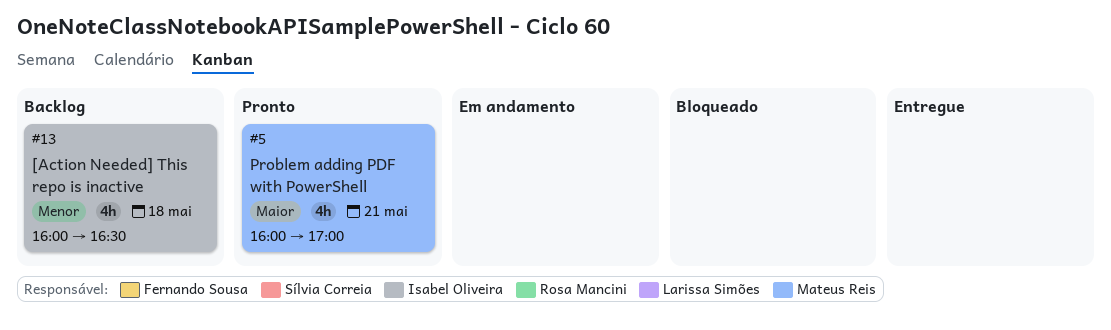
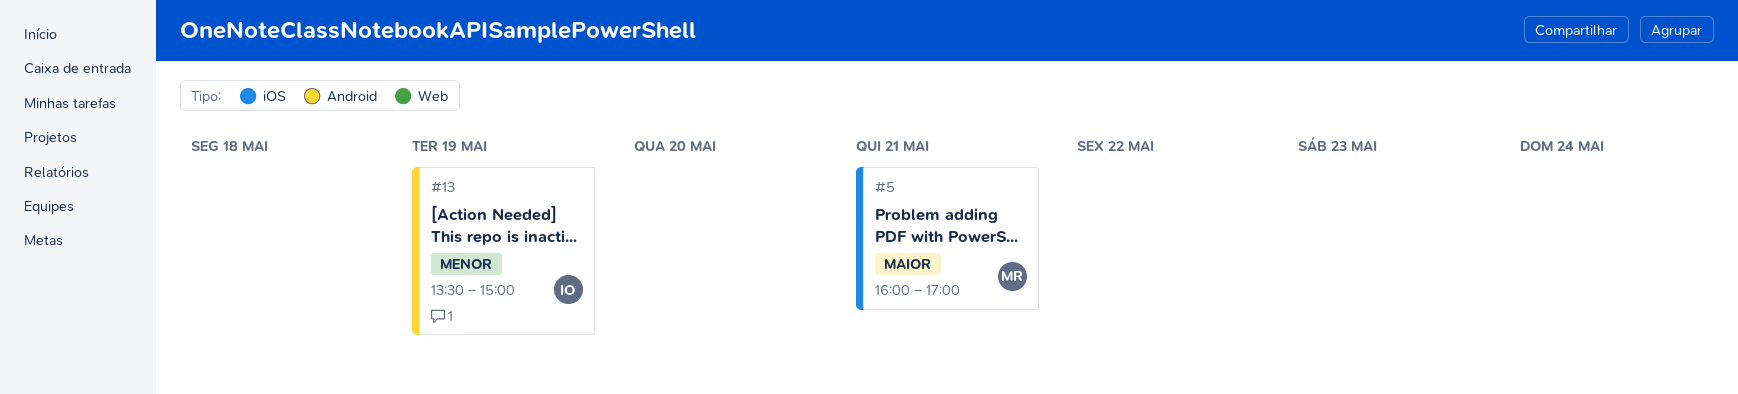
#13, day: May 18 -> May 19
#13, begins: 16:00 -> 13:30
#13, ends: 16:30 -> 15:00

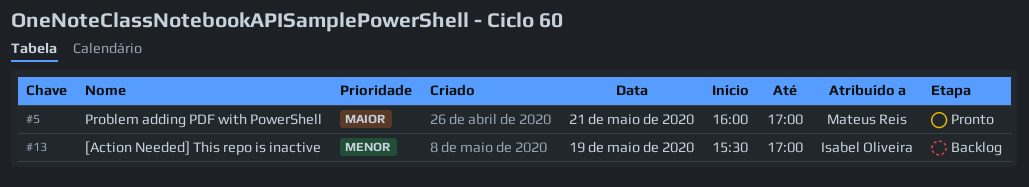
#13, begins: 13:30 -> 15:30
#13, ends: 15:00 -> 17:00

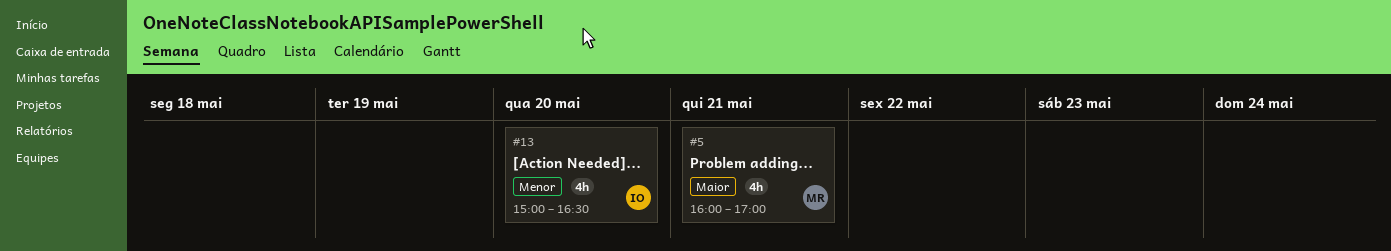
#13, day: May 19 -> May 20
#13, begins: 15:30 -> 15:00
#13, ends: 17:00 -> 16:30

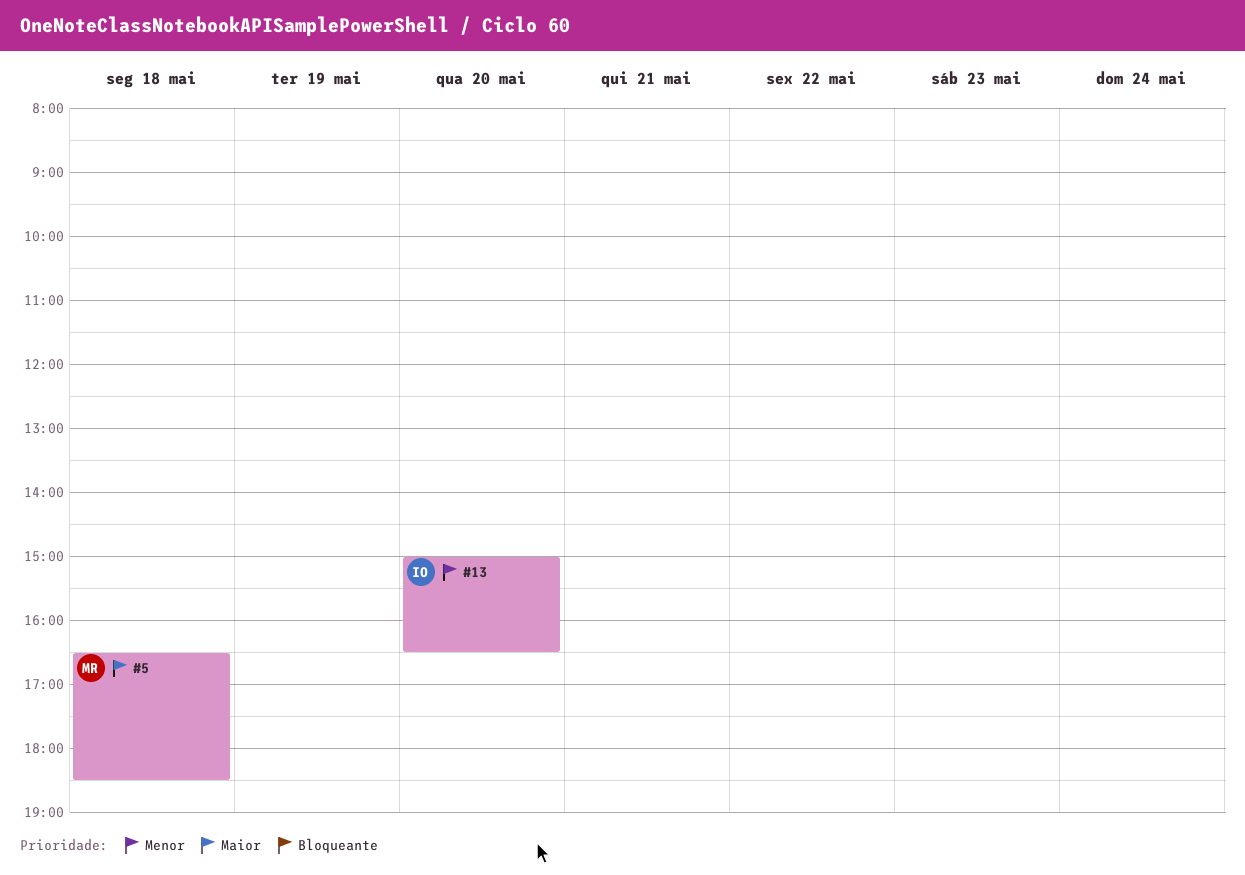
#5, day: May 21 -> May 18
#5, begins: 16:00 -> 16:30
#5, ends: 17:00 -> 18:30

